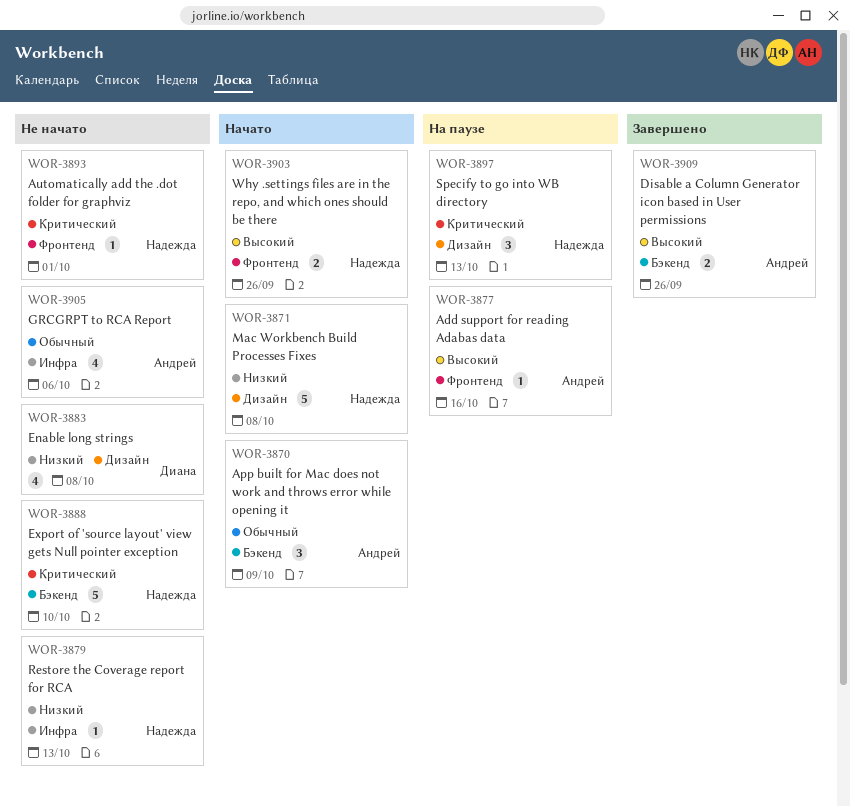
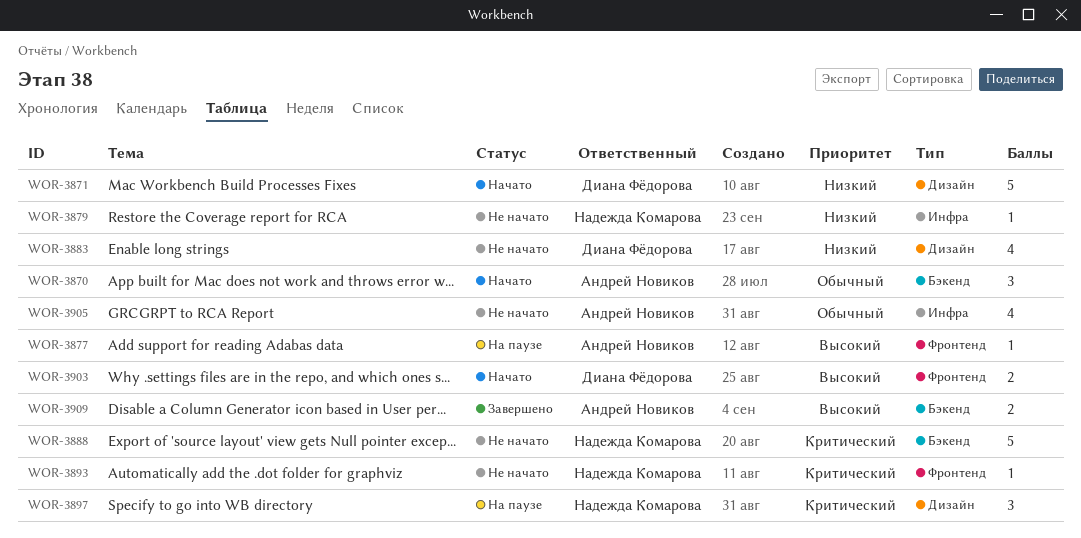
WOR-3871, owner: Надежда Комарова -> Диана Фёдорова
WOR-3903, owner: Надежда Комарова -> Диана Фёдорова

